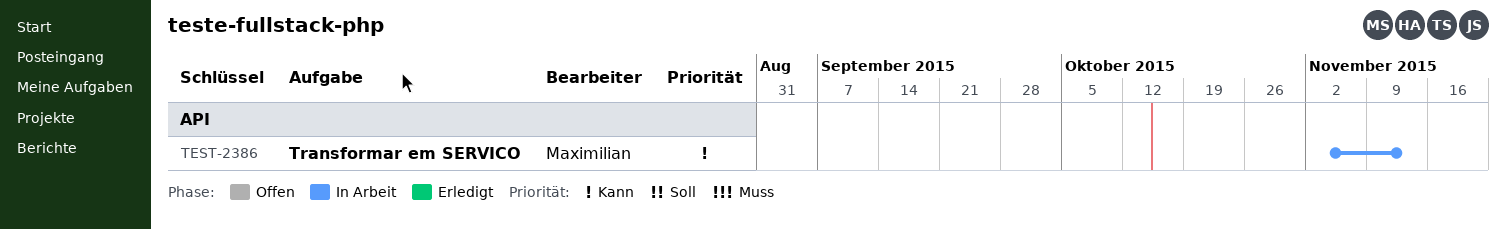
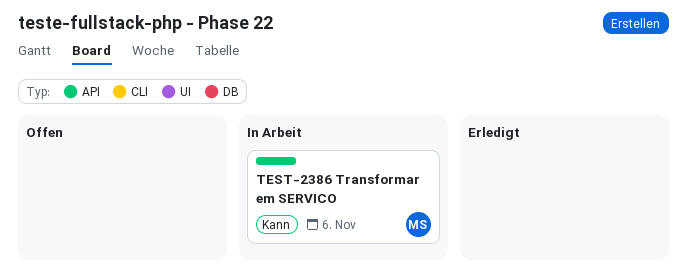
TEST-2386, due: Nov 13 -> Nov 6

